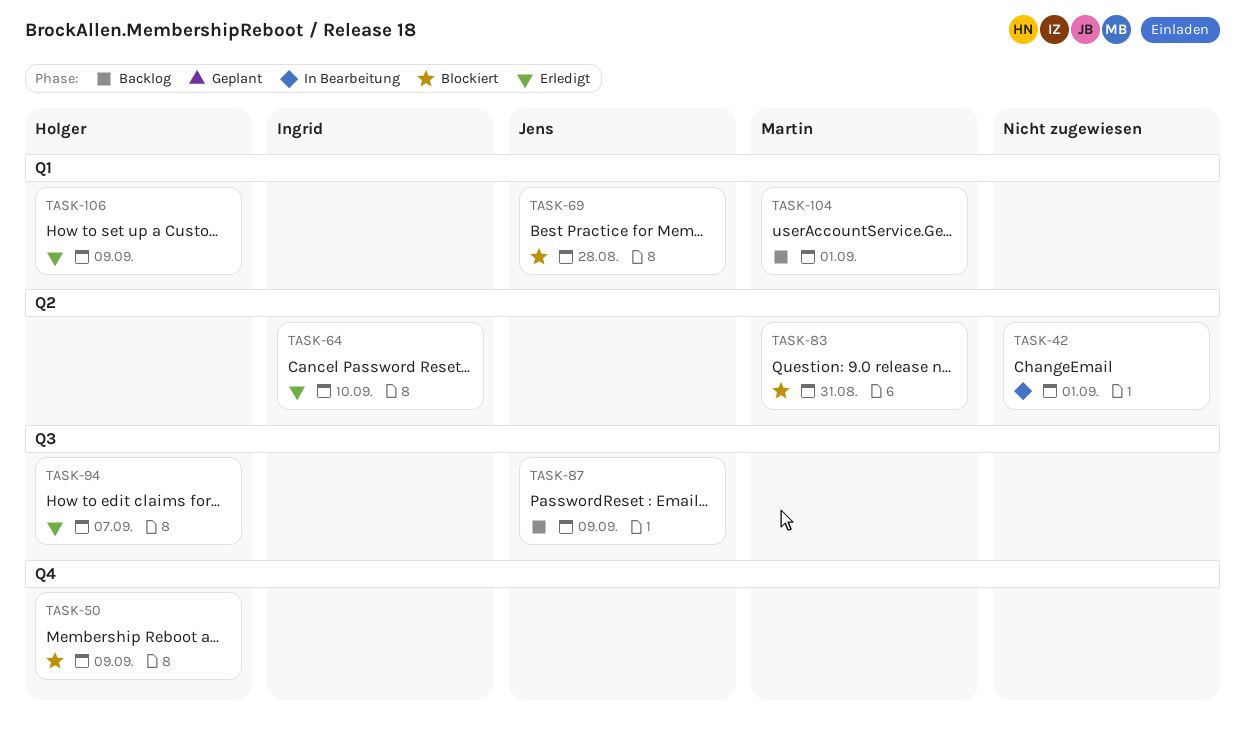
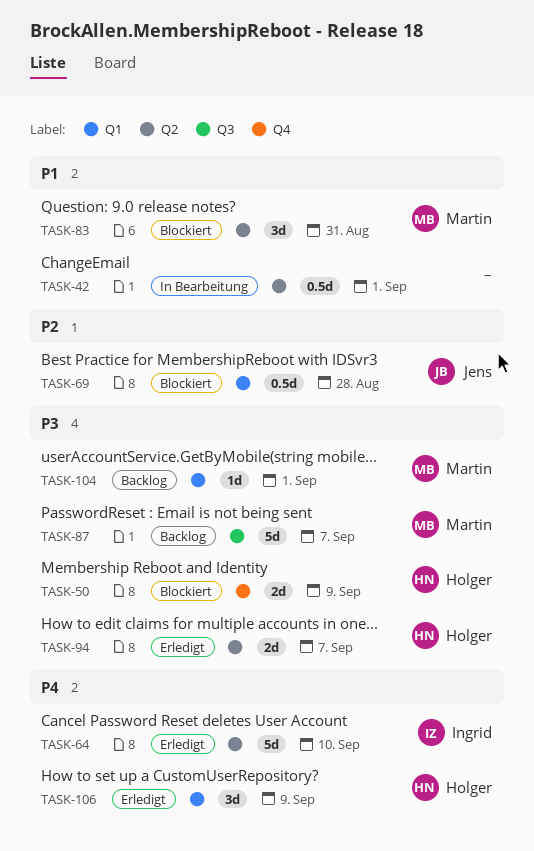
TASK-87, owner: Jens -> Martin
TASK-87, due: Sep 9 -> Sep 7
TASK-94, label: Q3 -> Q2

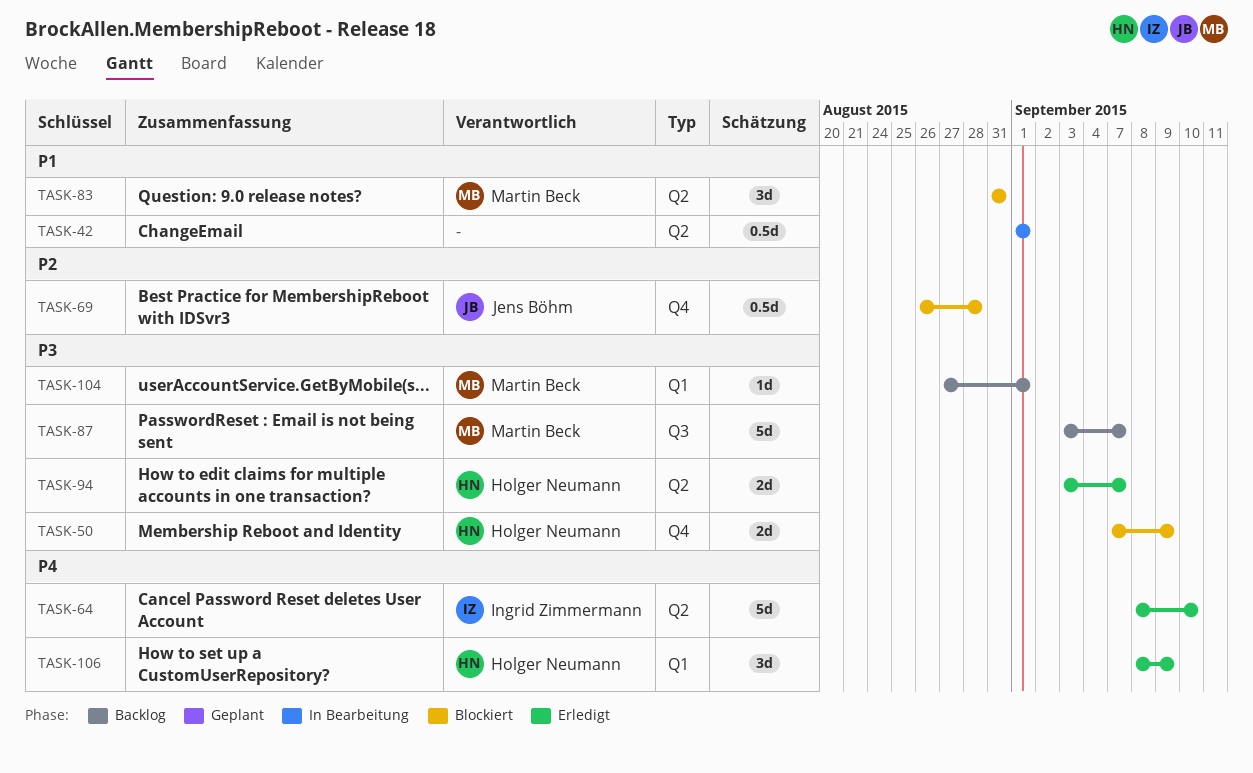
TASK-69, label: Q1 -> Q4

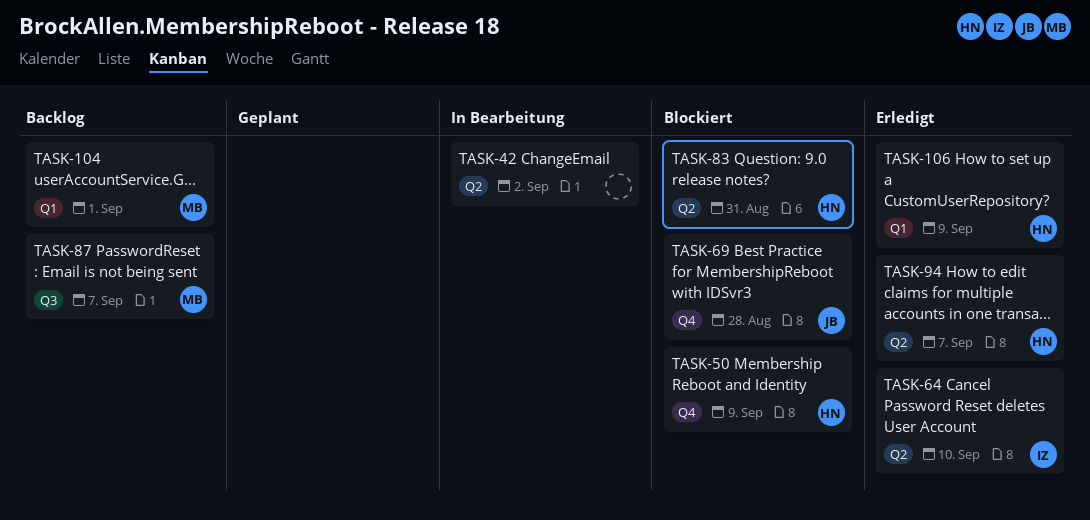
TASK-42, due: Sep 1 -> Sep 2
TASK-83, owner: Martin Beck -> Holger Neumann

